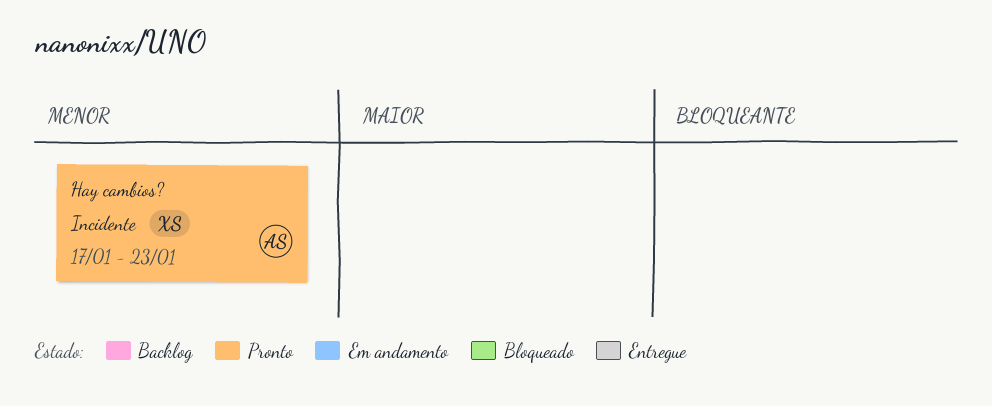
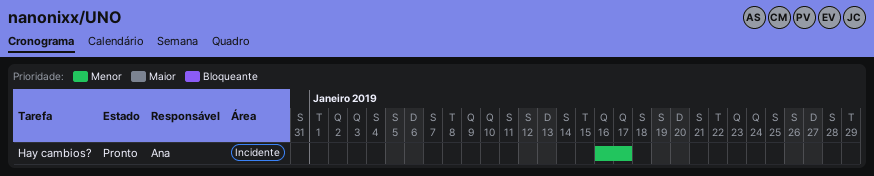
Hay cambios?, start: Jan 17 -> Jan 16
Hay cambios?, due: Jan 23 -> Jan 17

